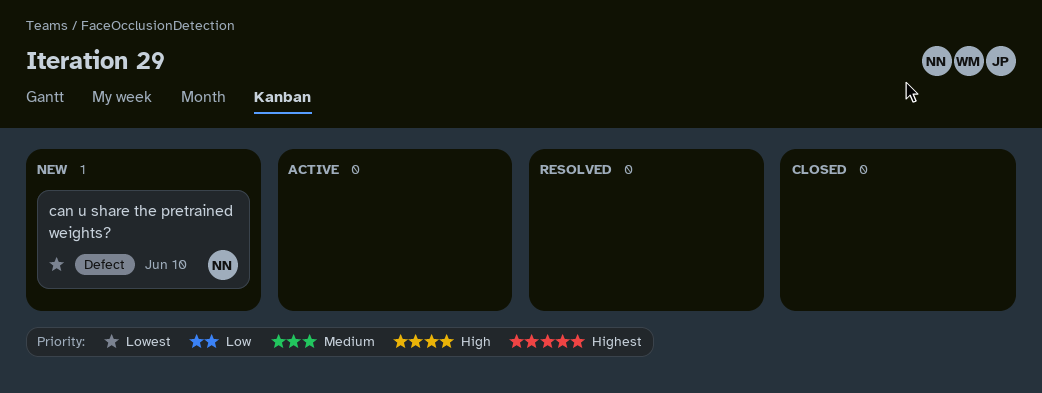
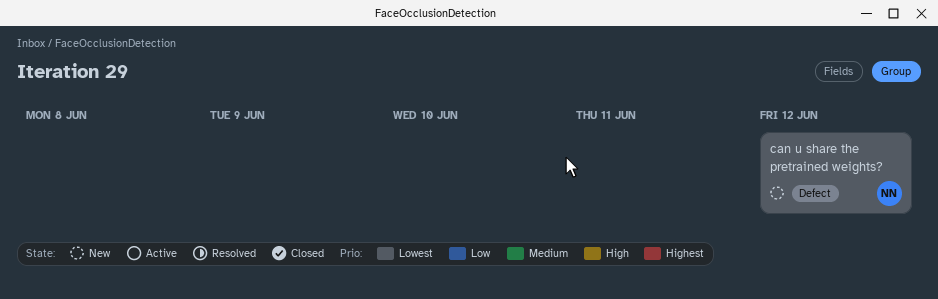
can u share the pretrained weights?, due: Jun 10 -> Jun 12

